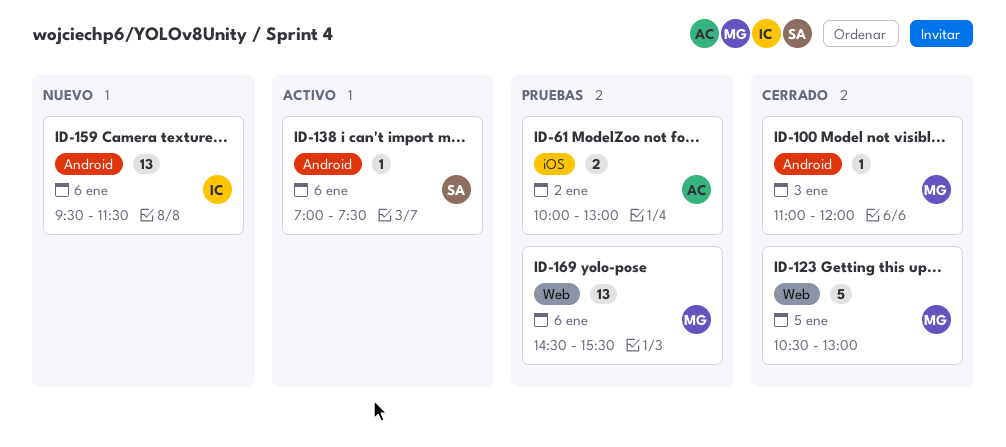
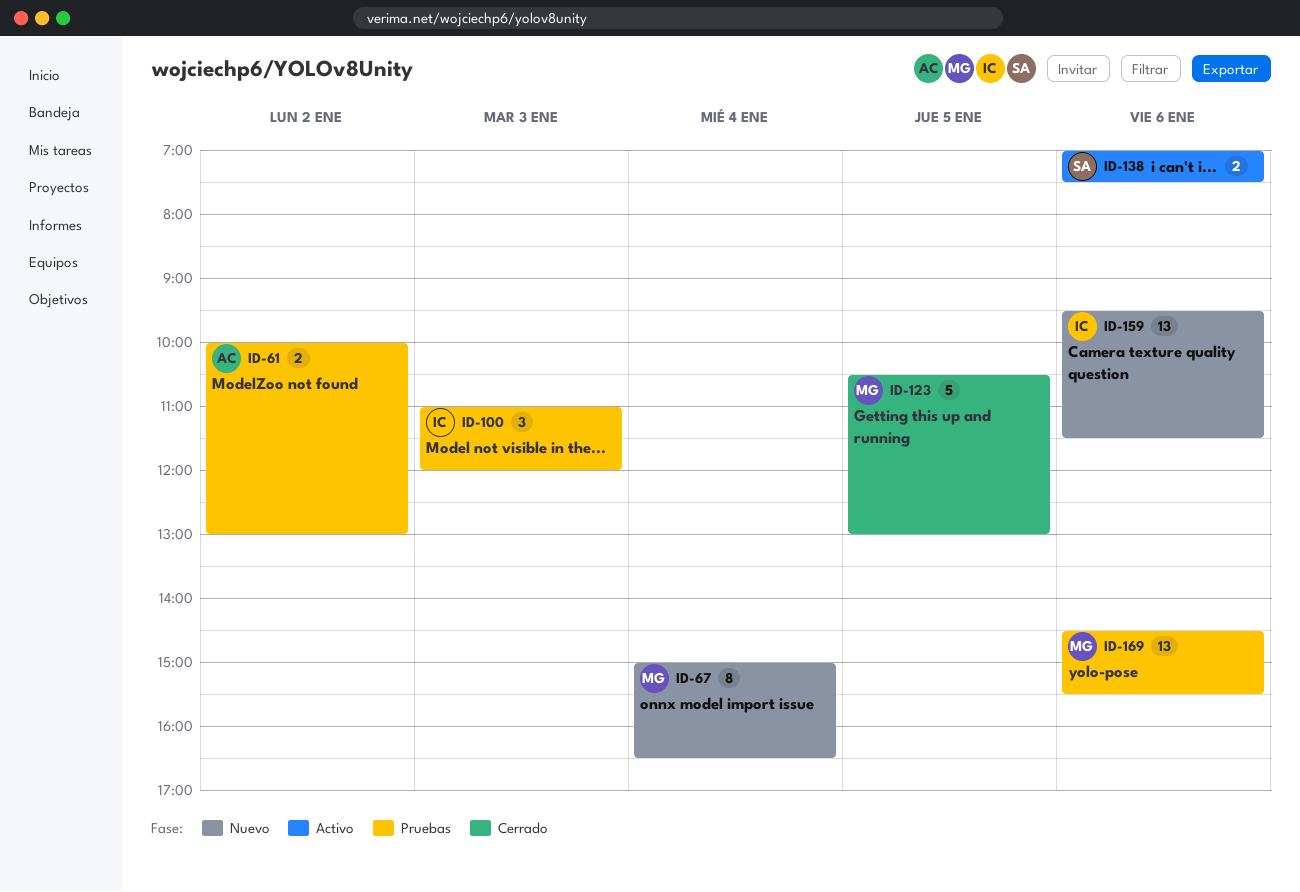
ID-67: none -> present
ID-100, status: Cerrado -> Pruebas
ID-100, owner: MG -> IC
ID-100, estimate: 1 -> 3
ID-138, estimate: 1 -> 2

